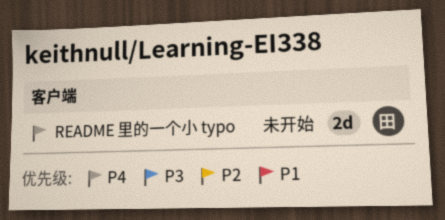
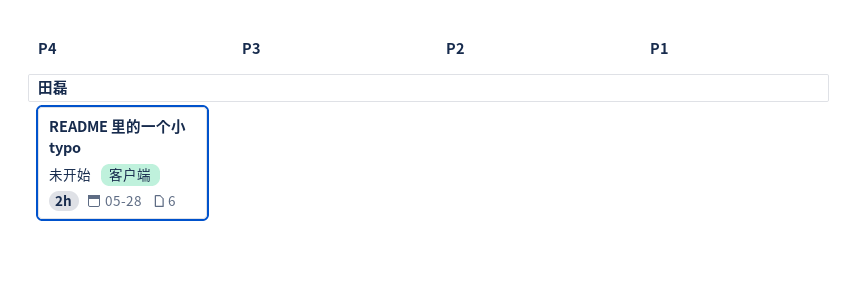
README 里的一个小 typo, estimate: 2d -> 2h

